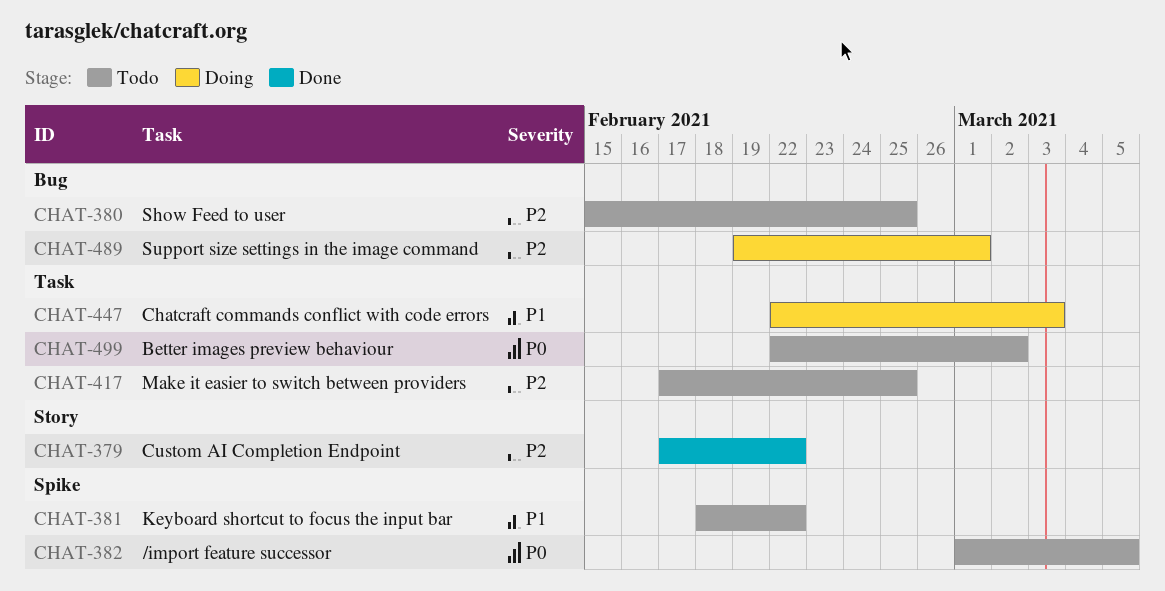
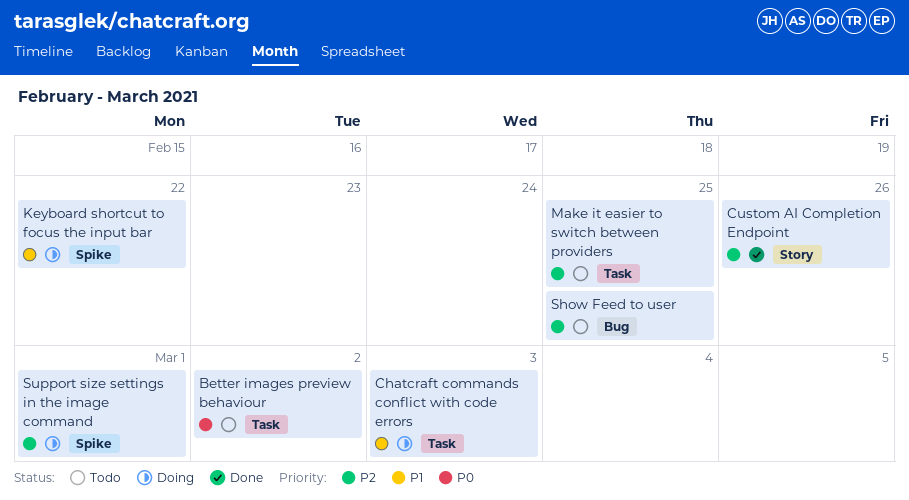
/import feature successor: present -> none
Custom AI Completion Endpoint, due: Feb 22 -> Feb 26
Keyboard shortcut to focus the input bar, status: Todo -> Doing
Support size settings in the image command, label: Bug -> Spike

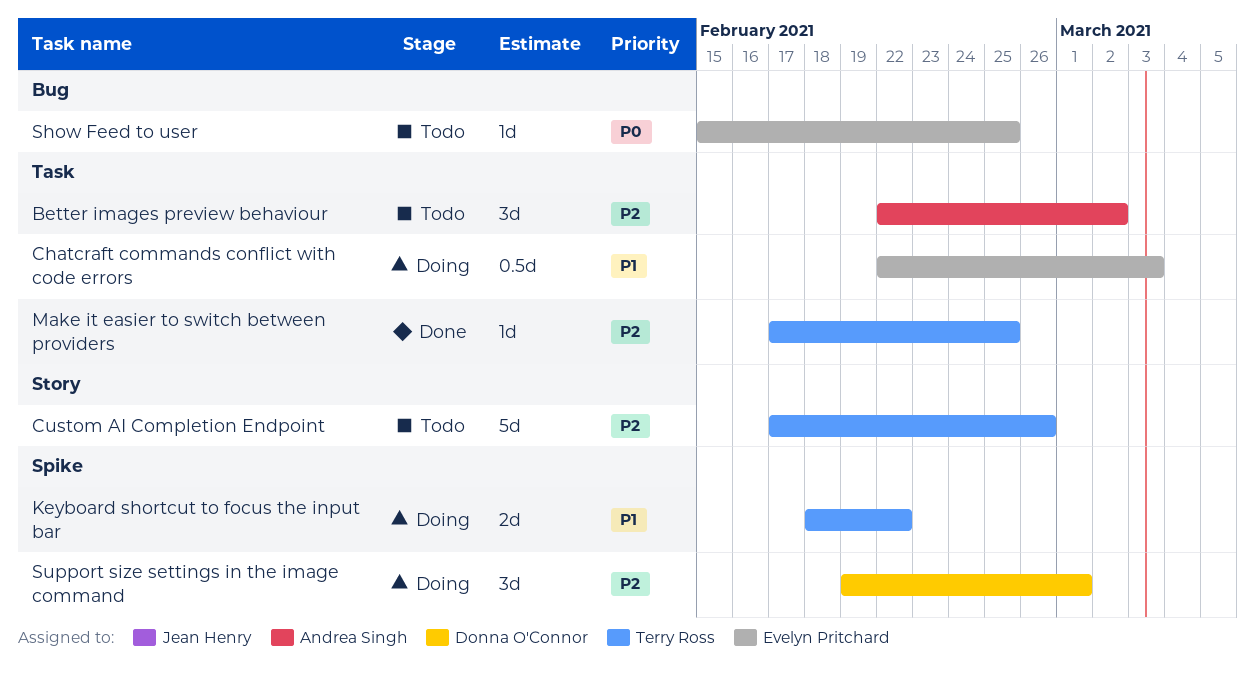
Better images preview behaviour, priority: P0 -> P2
Custom AI Completion Endpoint, status: Done -> Todo
Make it easier to switch between providers, status: Todo -> Done
Show Feed to user, priority: P2 -> P0

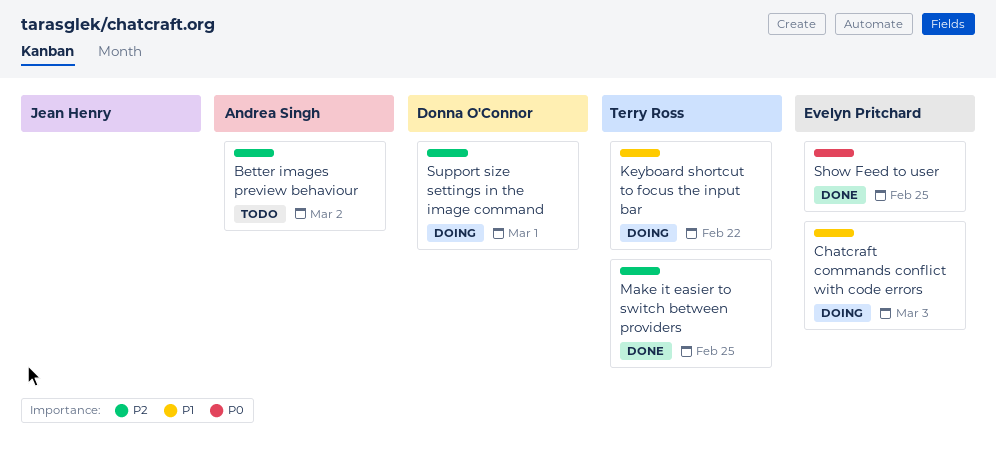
Custom AI Completion Endpoint: present -> none
Show Feed to user, status: Todo -> Done

